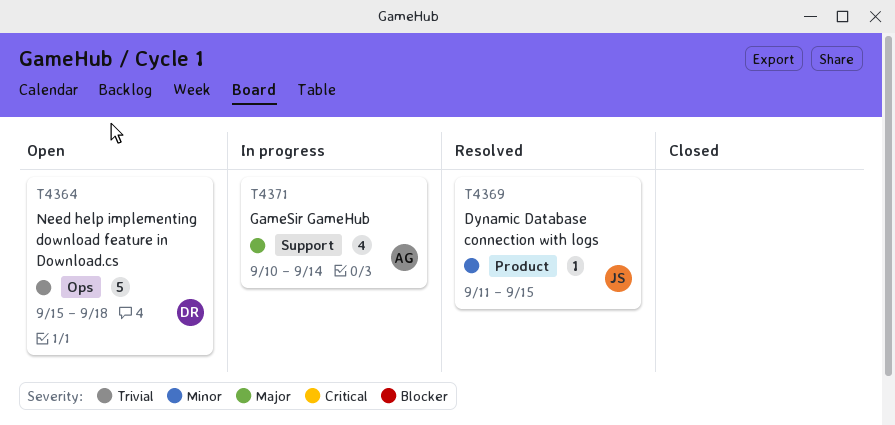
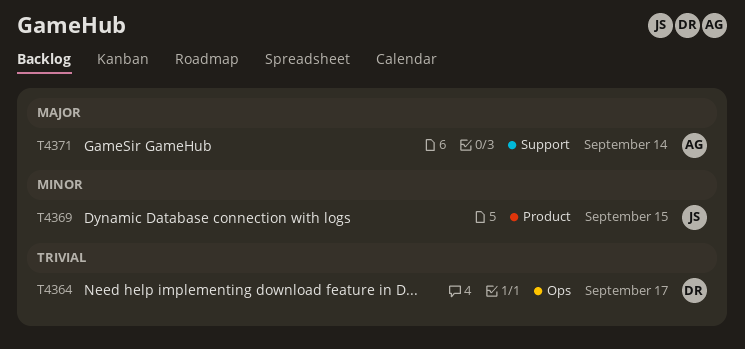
T4364, due: Sep 18 -> Sep 17

